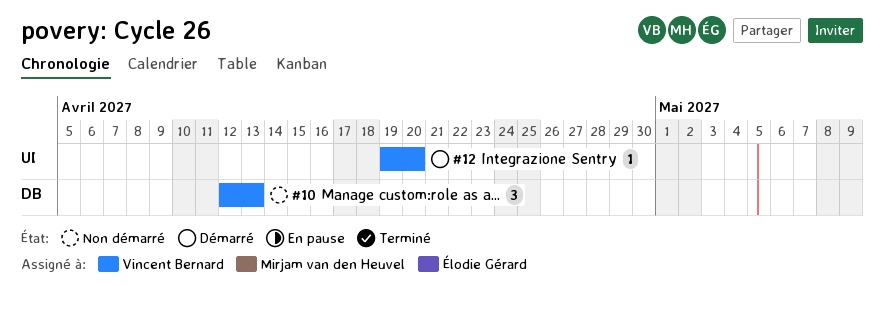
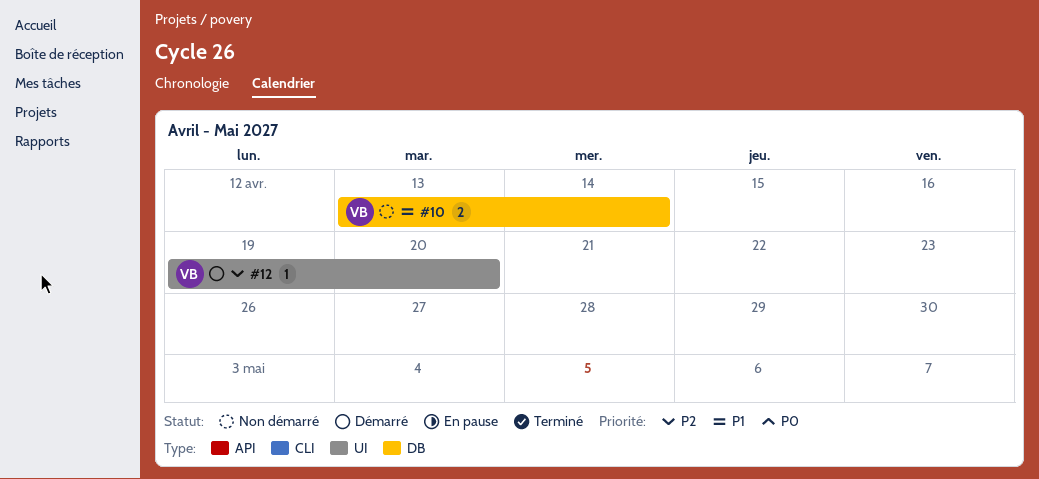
#10, estimate: 3 -> 2
#10, start: Apr 12 -> Apr 13
#10, due: Apr 13 -> Apr 14

